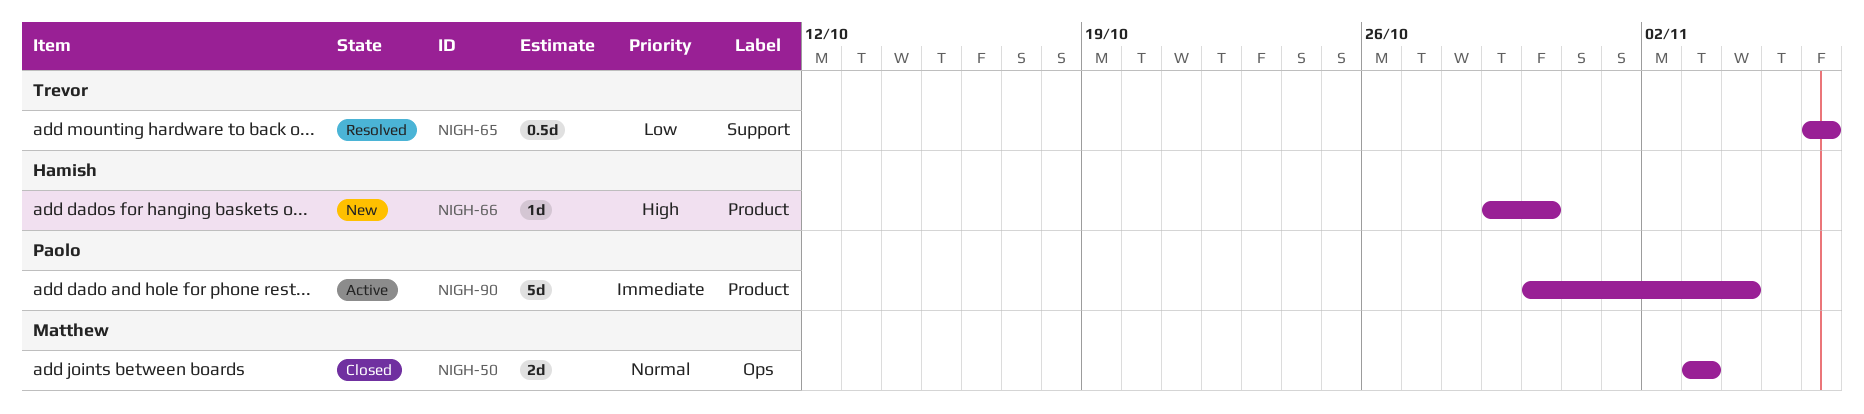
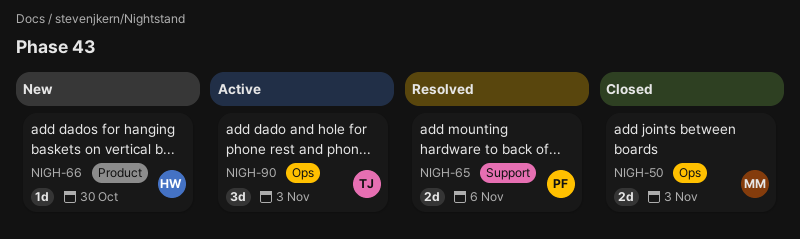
NIGH-65, owner: Trevor -> Paolo
NIGH-65, estimate: 0.5d -> 2d
NIGH-90, owner: Paolo -> Trevor
NIGH-90, label: Product -> Ops
NIGH-90, estimate: 5d -> 3d
NIGH-90, due: Nov 4 -> Nov 3

